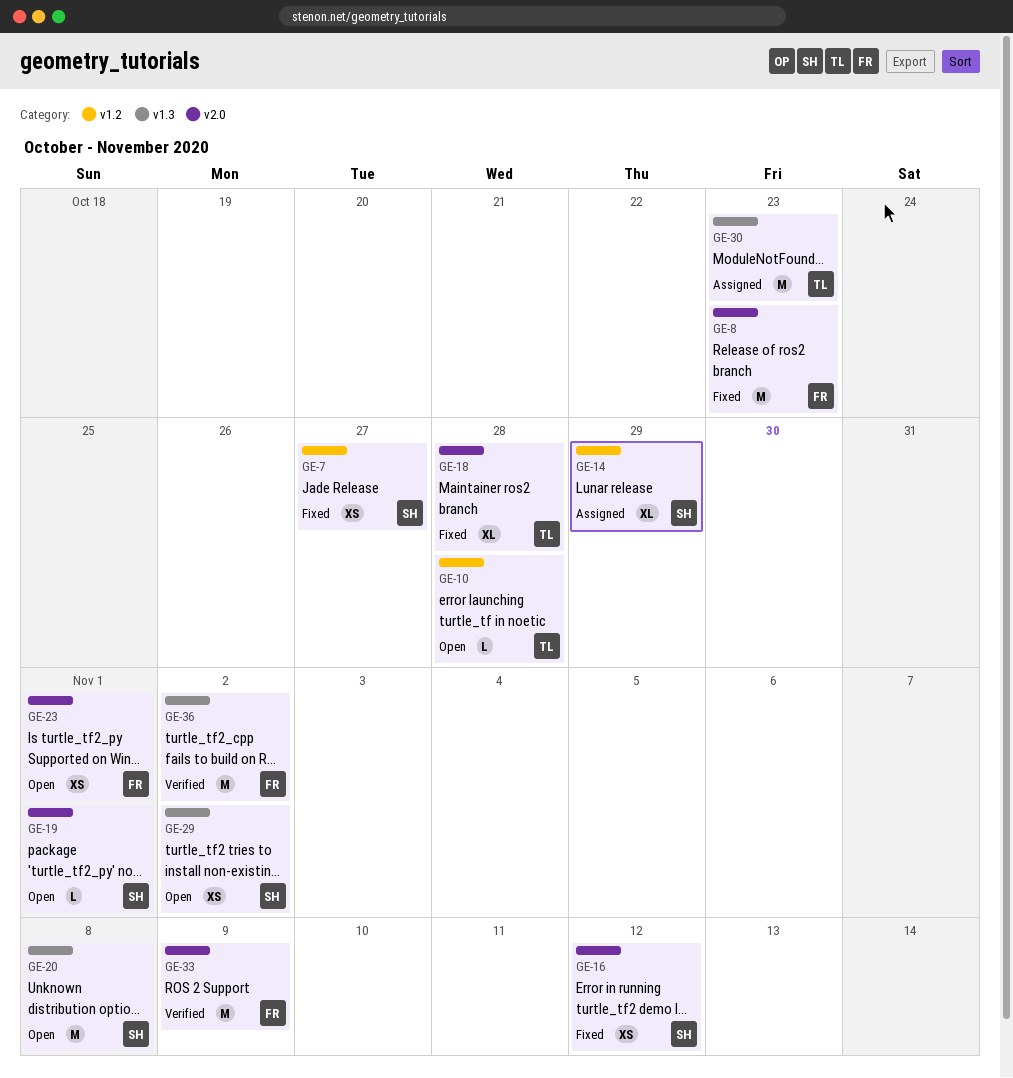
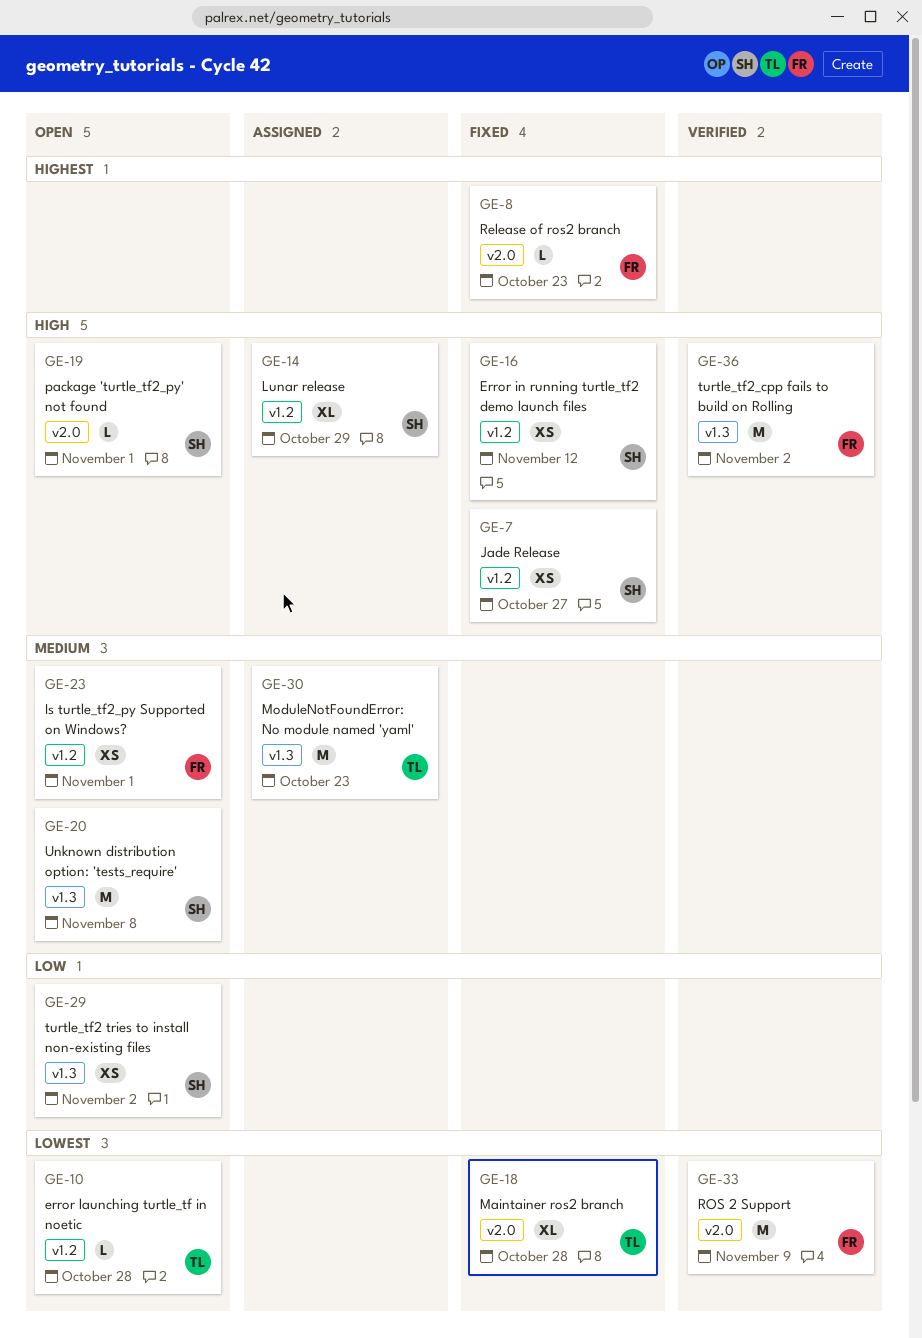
GE-8, estimate: M -> L
GE-16, label: v2.0 -> v1.2
GE-23, label: v2.0 -> v1.2

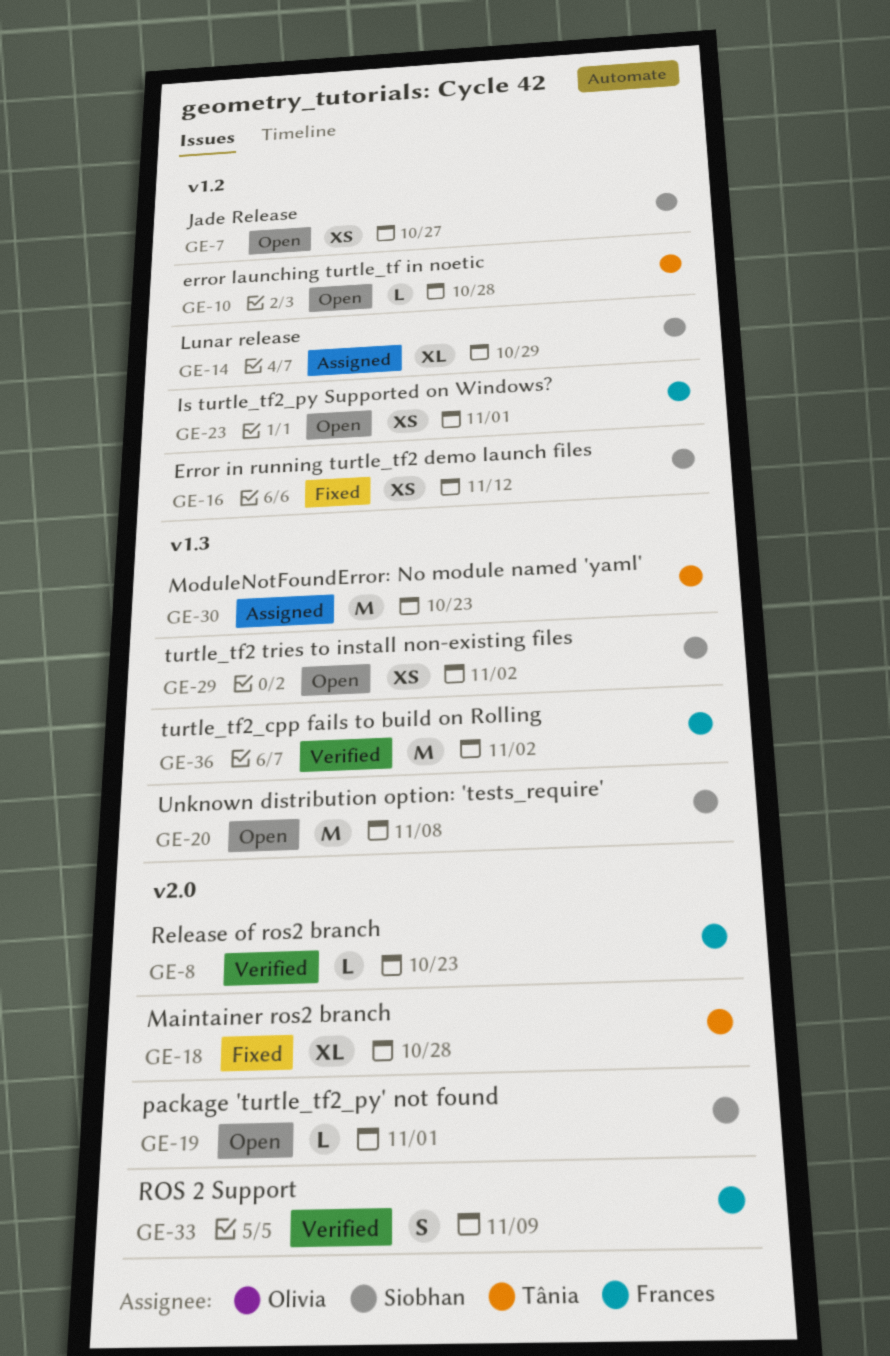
GE-7, status: Fixed -> Open
GE-8, status: Fixed -> Verified
GE-33, estimate: M -> S

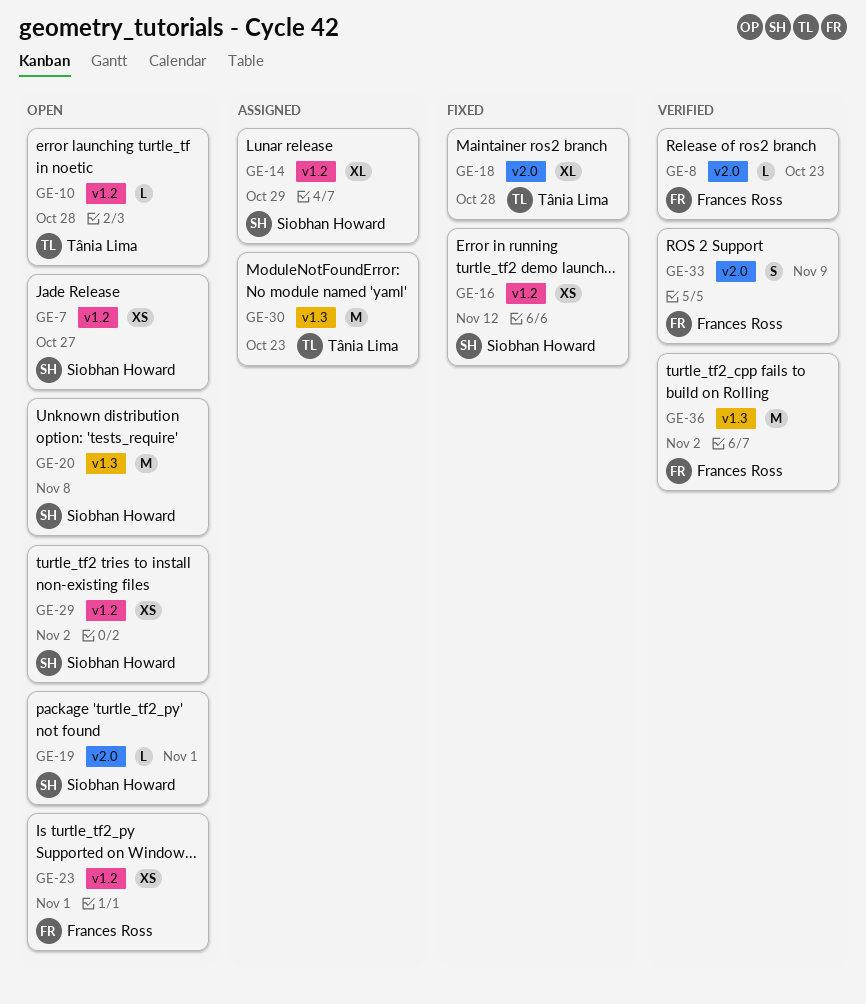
GE-29, label: v1.3 -> v1.2

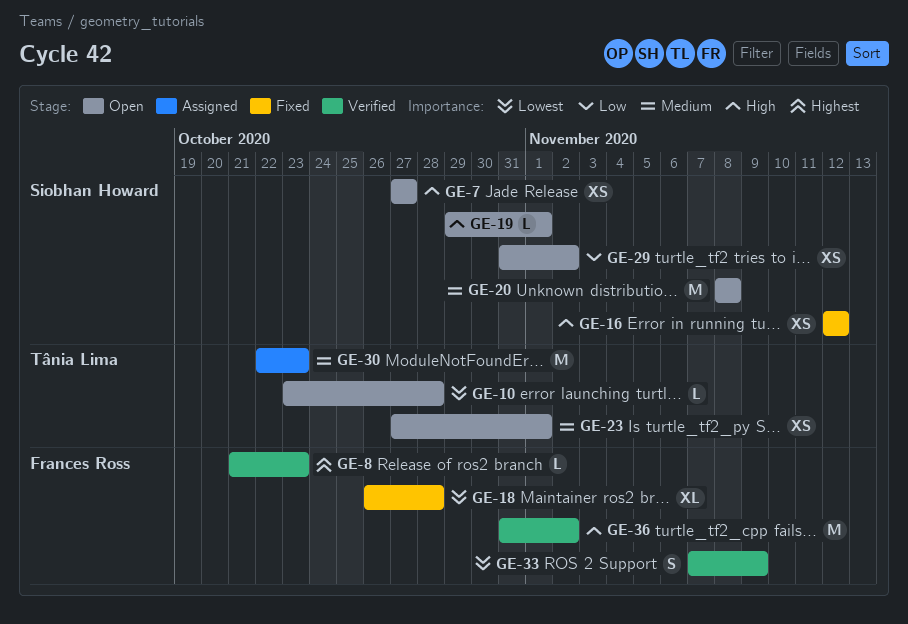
GE-14: present -> none
GE-18, owner: Tânia Lima -> Frances Ross
GE-23, owner: Frances Ross -> Tânia Lima

